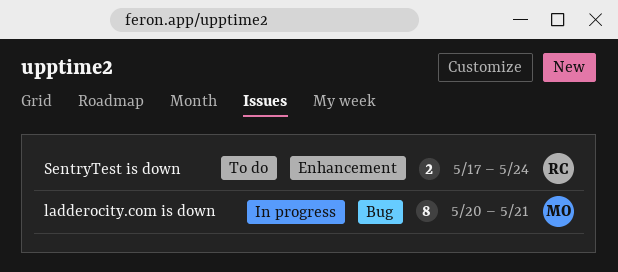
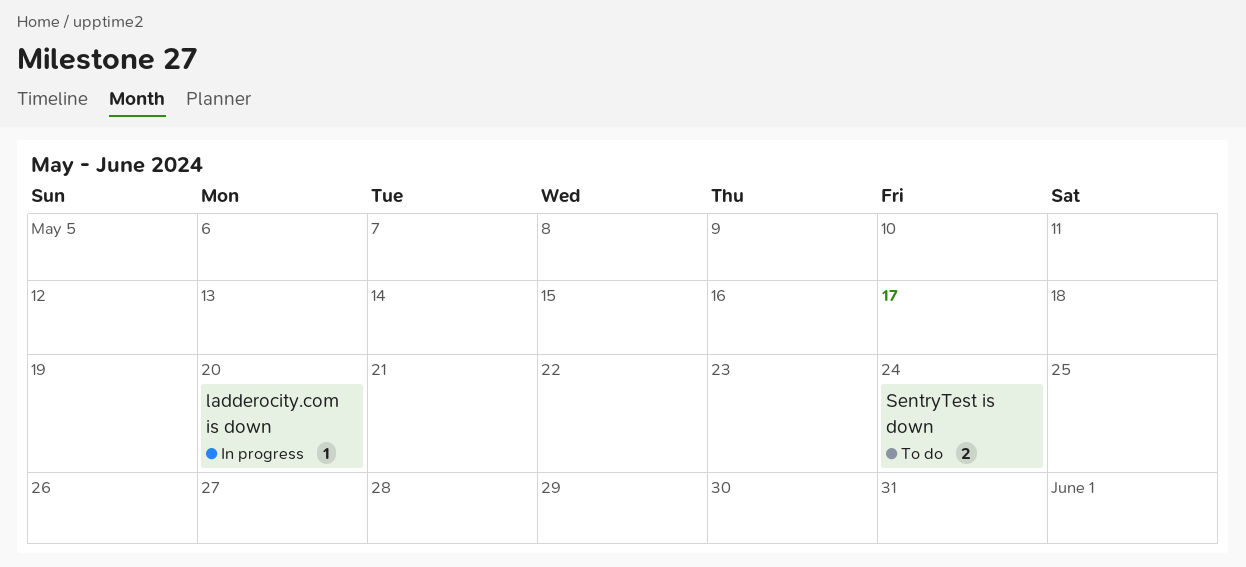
ladderocity.com is down, estimate: 8 -> 1
ladderocity.com is down, due: May 21 -> May 20

